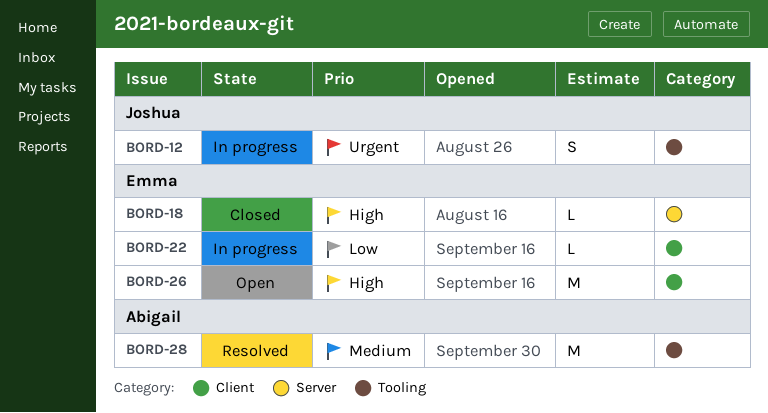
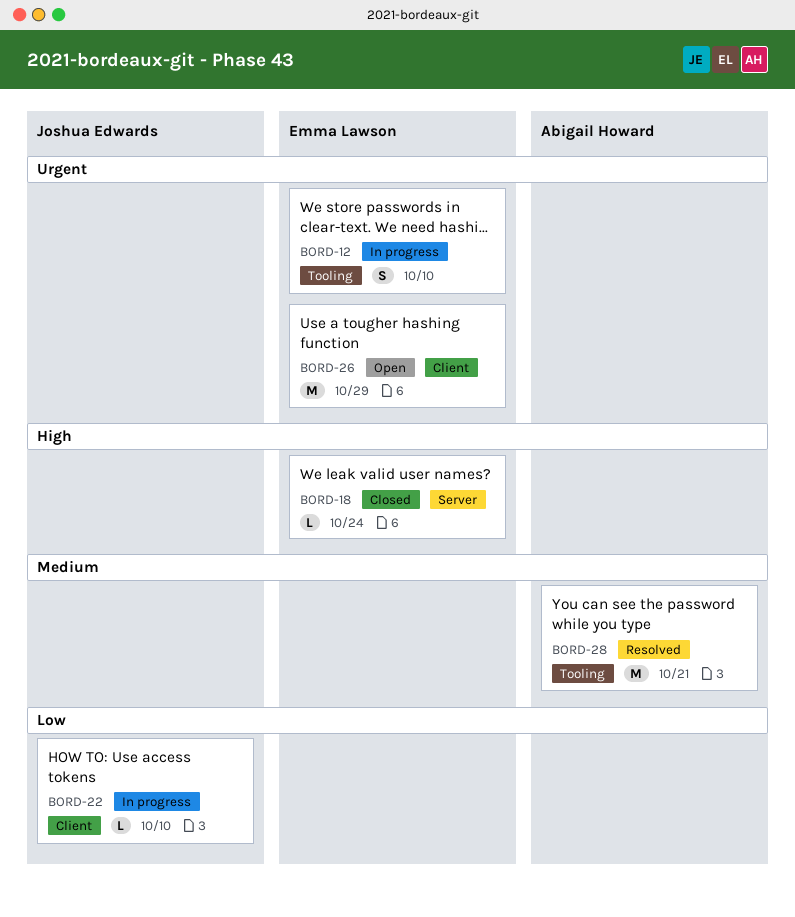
BORD-12, owner: Joshua Edwards -> Emma Lawson
BORD-22, owner: Emma Lawson -> Joshua Edwards
BORD-26, priority: High -> Urgent

